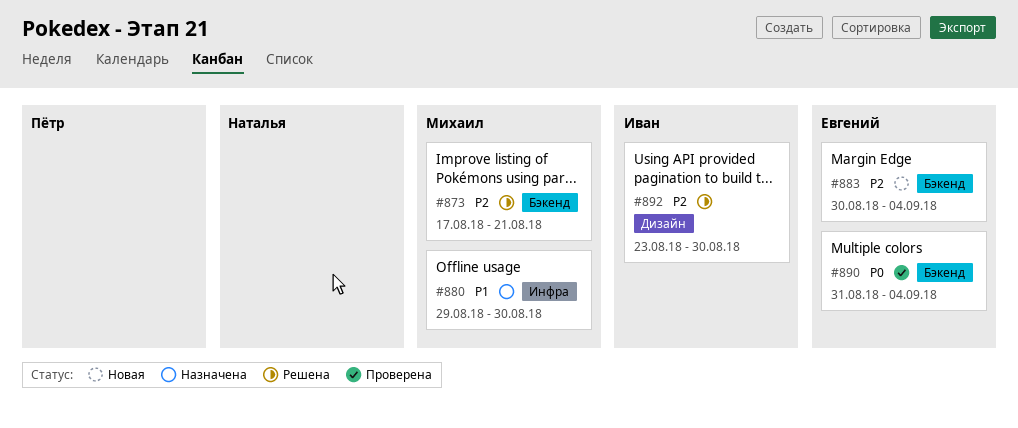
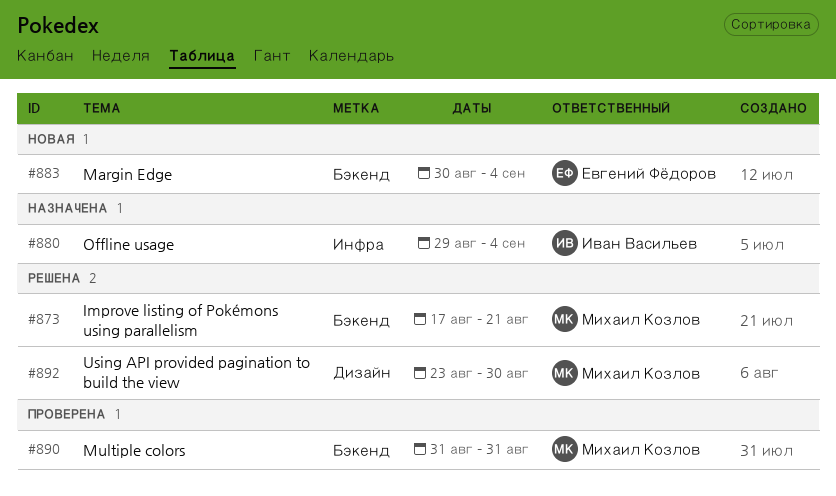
#880, owner: Михаил Козлов -> Иван Васильев
#880, due: Aug 30 -> Sep 4
#890, owner: Евгений Фёдоров -> Михаил Козлов
#890, due: Sep 4 -> Aug 31
#892, owner: Иван Васильев -> Михаил Козлов

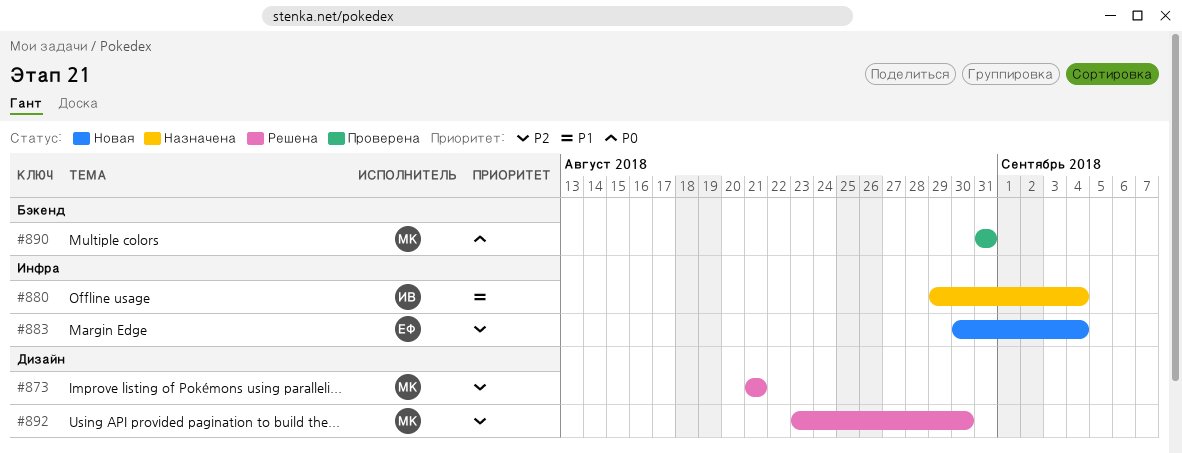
#873, label: Бэкенд -> Дизайн
#873, start: Aug 17 -> Aug 21
#883, label: Бэкенд -> Инфра

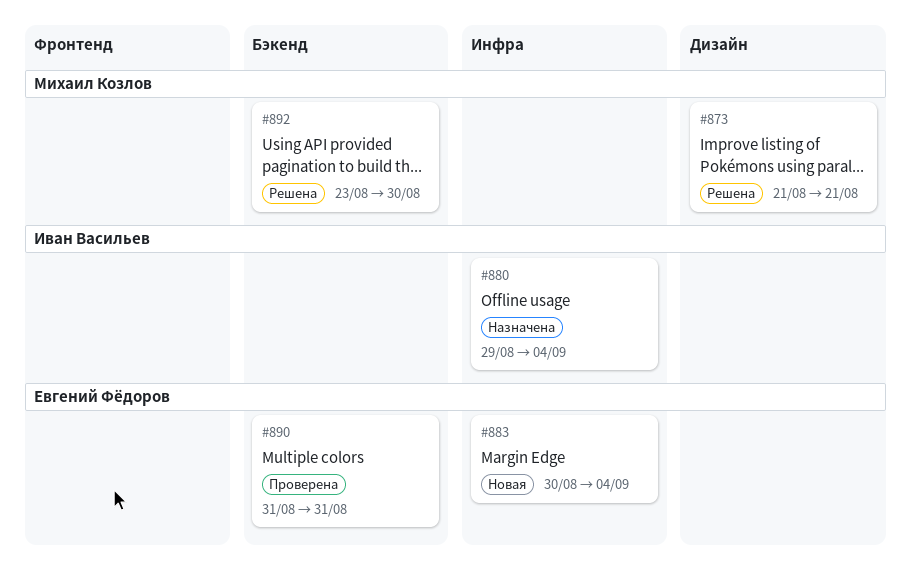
#890, owner: Михаил Козлов -> Евгений Фёдоров
#892, label: Дизайн -> Бэкенд

